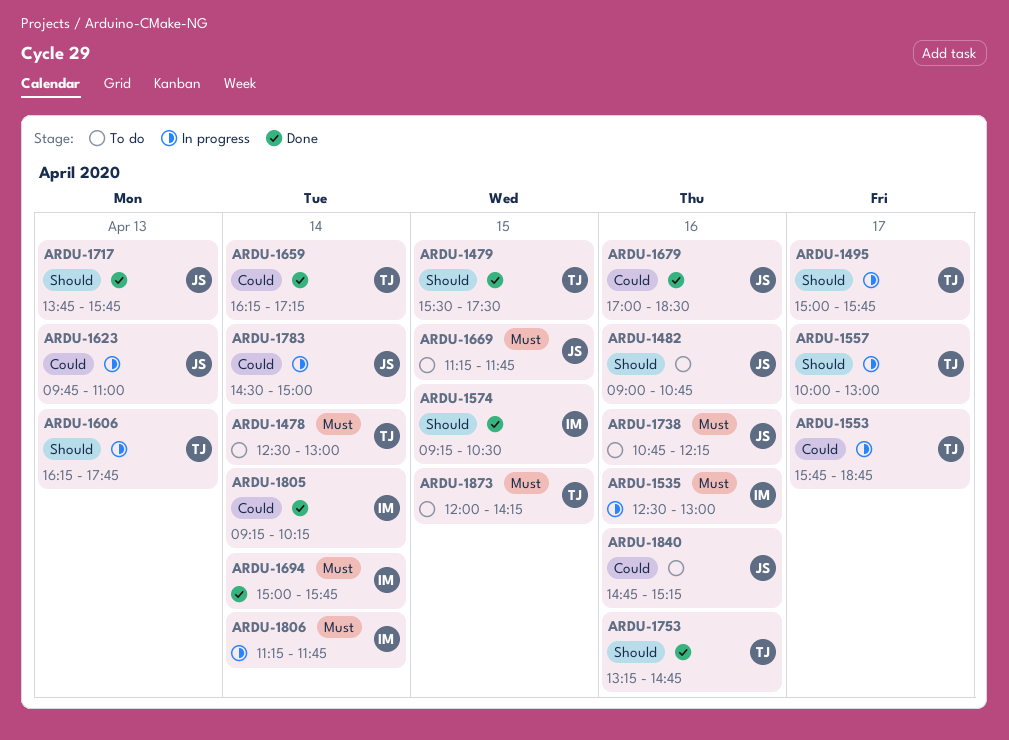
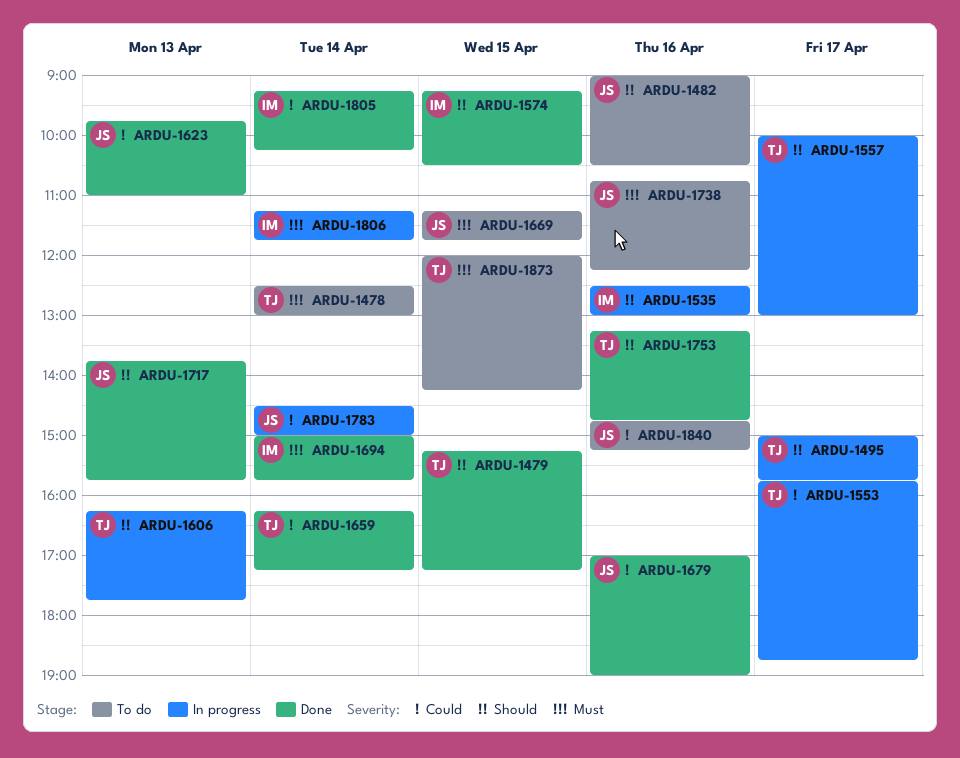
ARDU-1479, begins: 15:30 -> 15:15
ARDU-1479, ends: 17:30 -> 17:15
ARDU-1482, ends: 10:45 -> 10:30
ARDU-1535, priority: Must -> Should
ARDU-1623, status: In progress -> Done
ARDU-1679, ends: 18:30 -> 19:00

